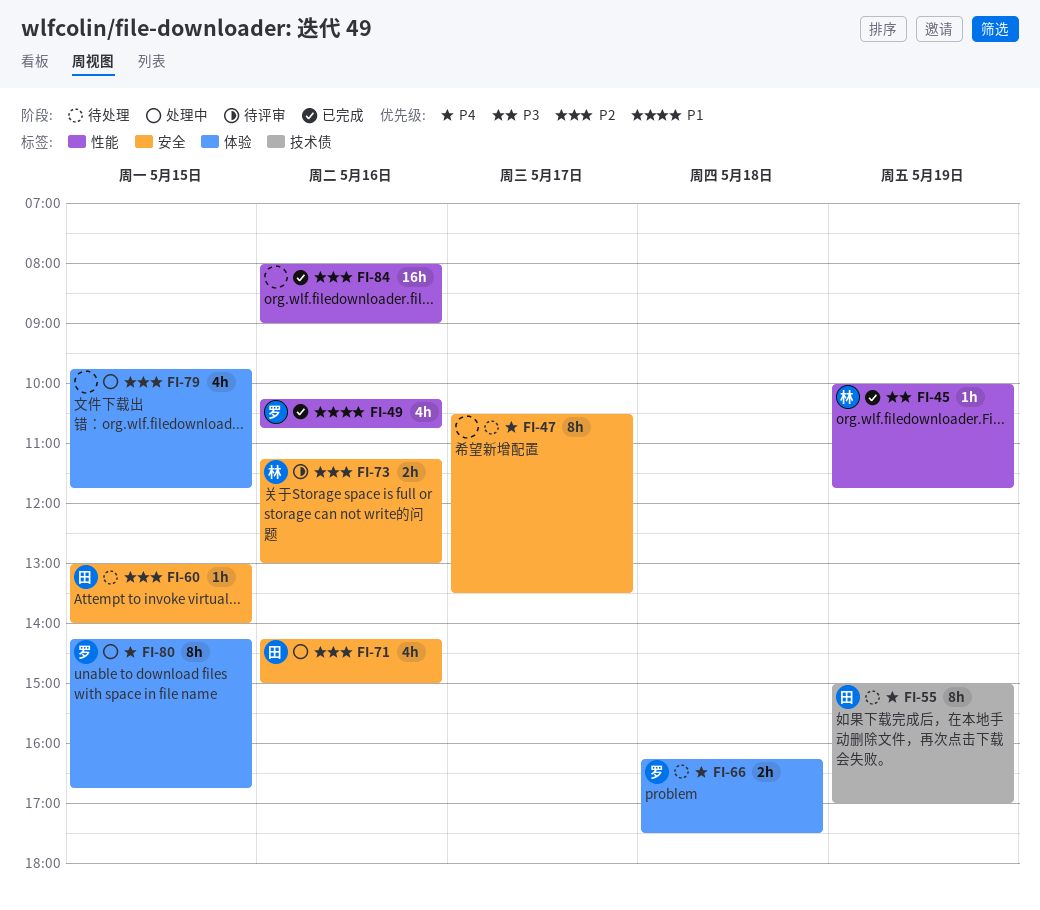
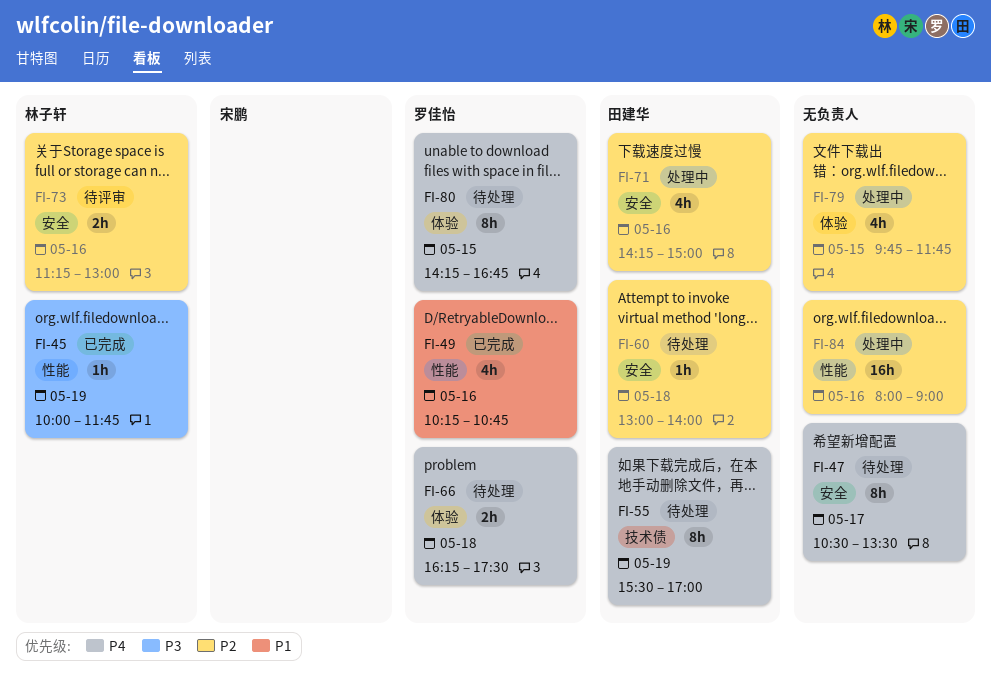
FI-55, begins: 15:00 -> 15:30
FI-60, day: May 15 -> May 18
FI-80, status: 处理中 -> 待处理
FI-84, status: 已完成 -> 处理中

